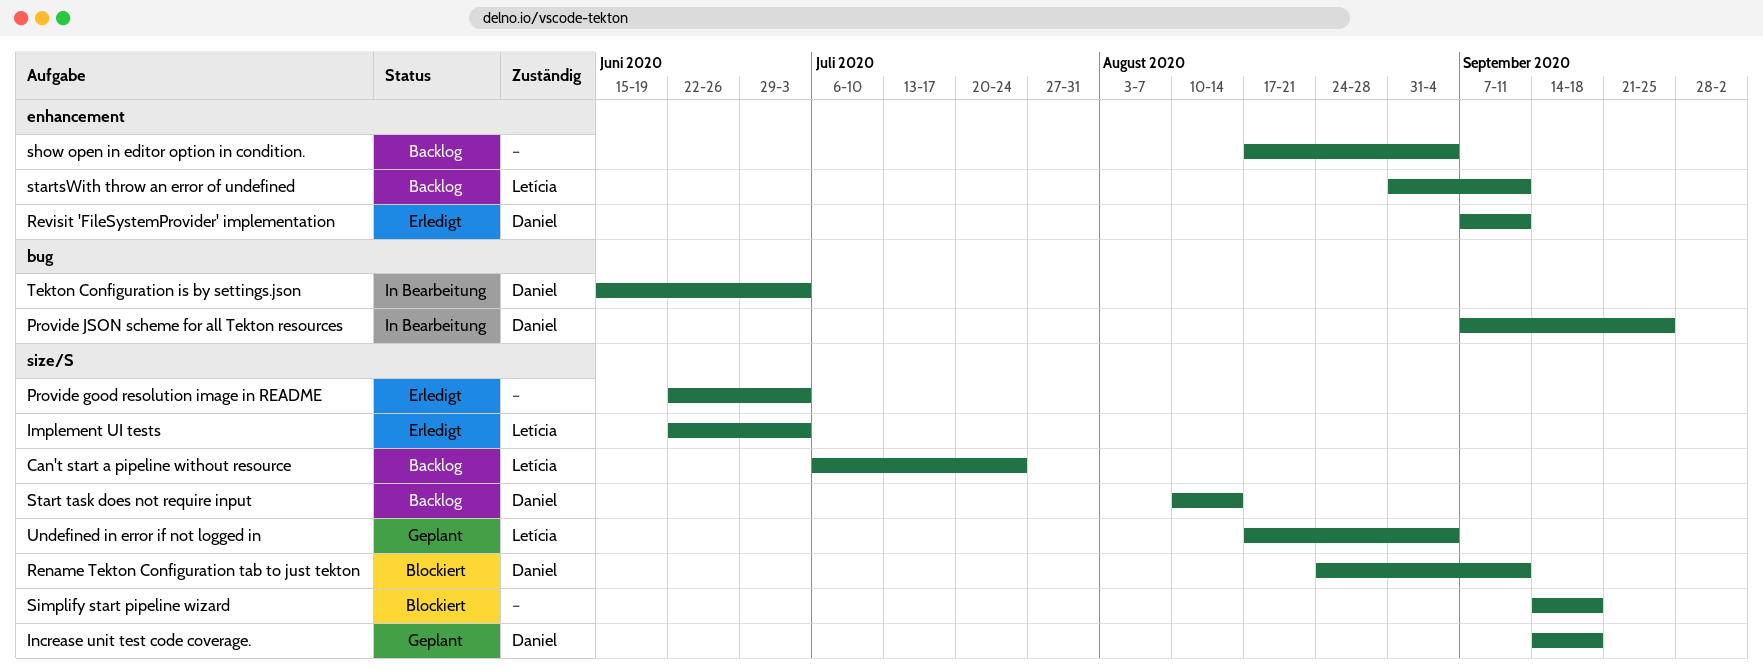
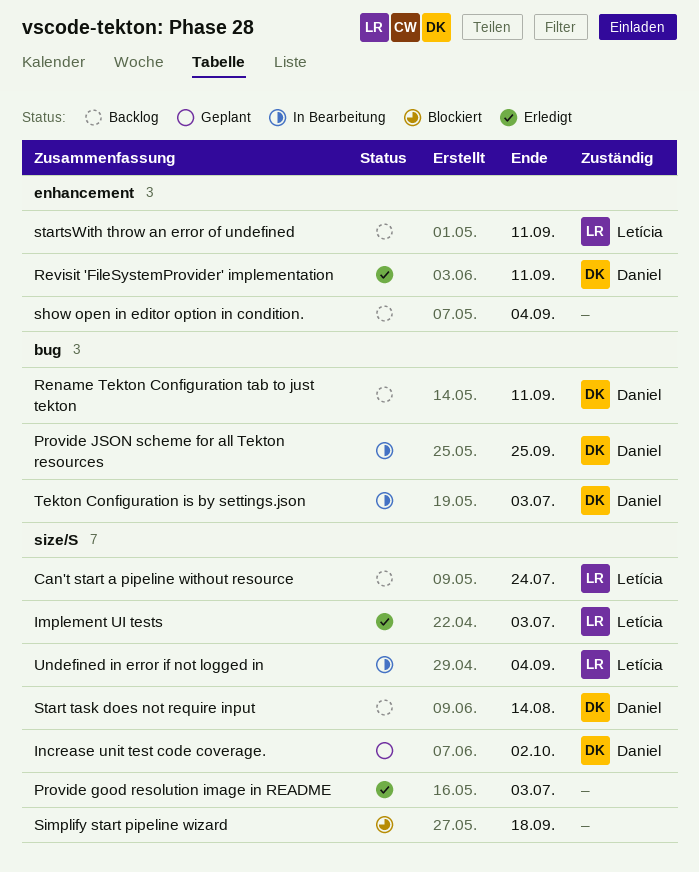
Increase unit test code coverage., due: Sep 18 -> Oct 2
Rename Tekton Configuration tab to just tekton, status: Blockiert -> Backlog
Rename Tekton Configuration tab to just tekton, label: size/S -> bug
Undefined in error if not logged in, status: Geplant -> In Bearbeitung

